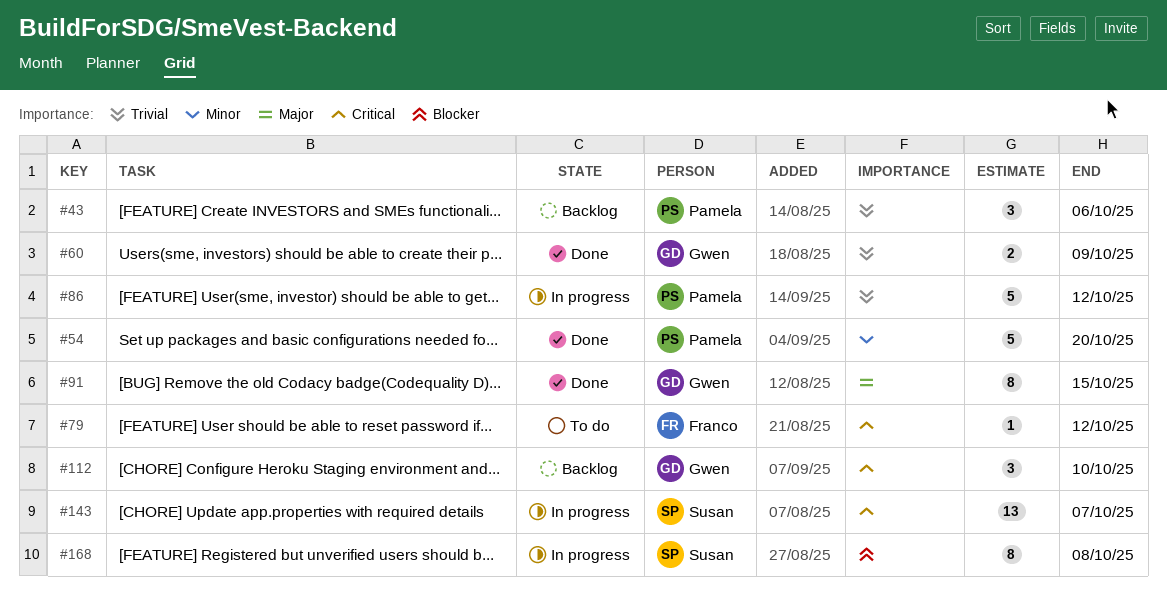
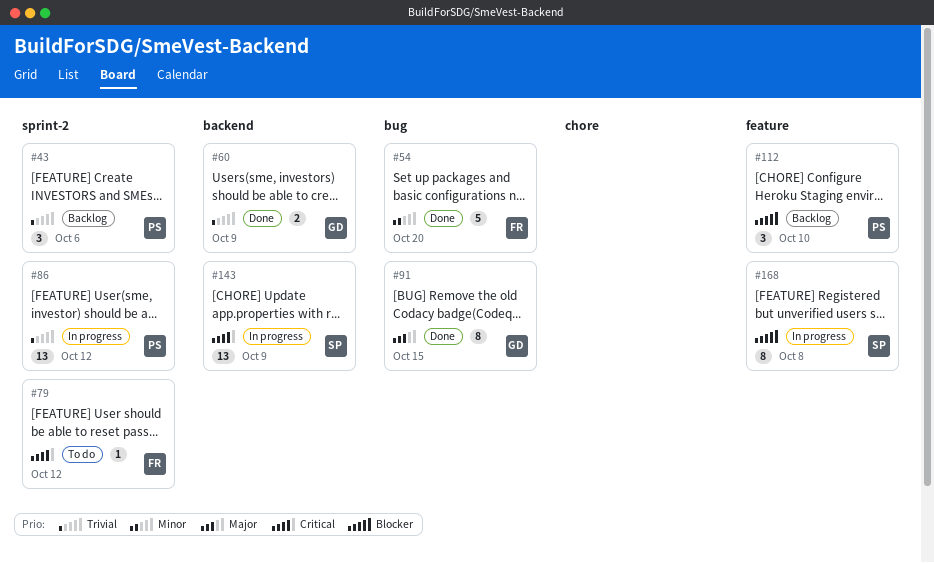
#54, owner: Pamela -> Franco
#86, estimate: 5 -> 13
#112, owner: Gwen -> Pamela
#112, priority: Critical -> Blocker
#143, due: Oct 7 -> Oct 9

